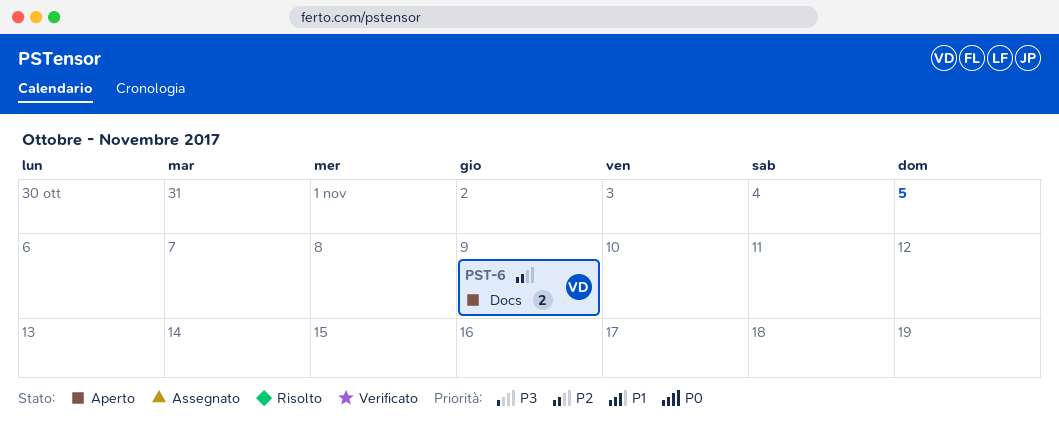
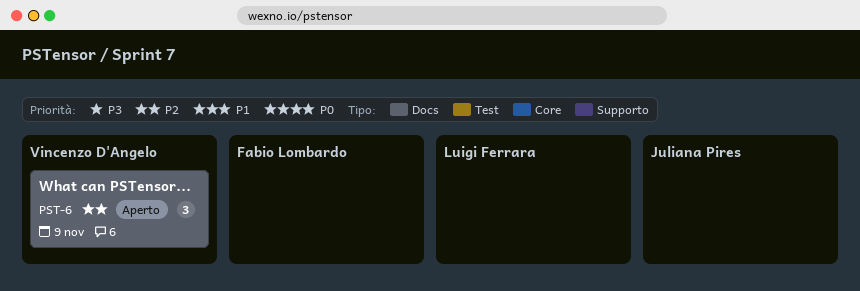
PST-6, estimate: 2 -> 3

